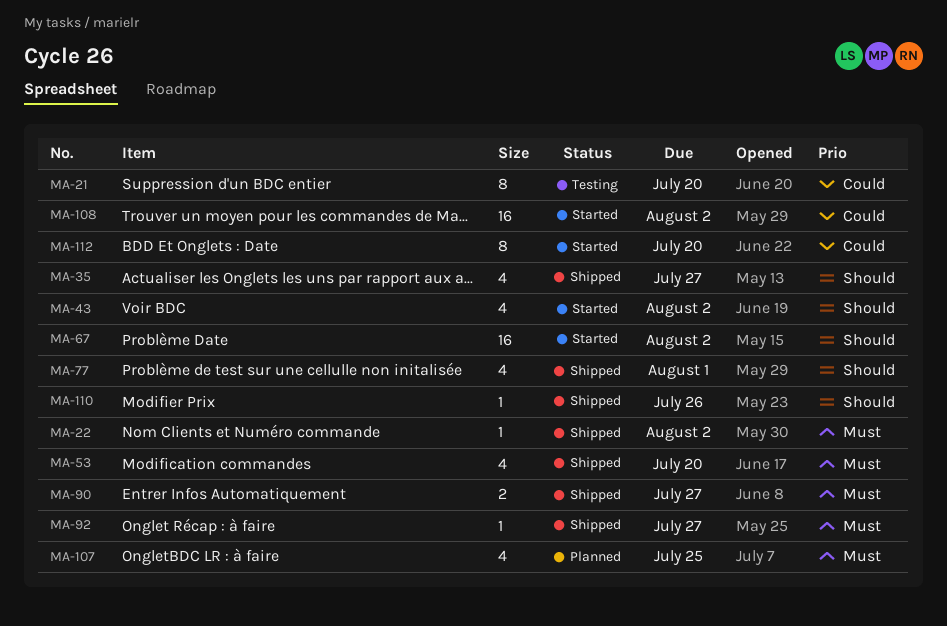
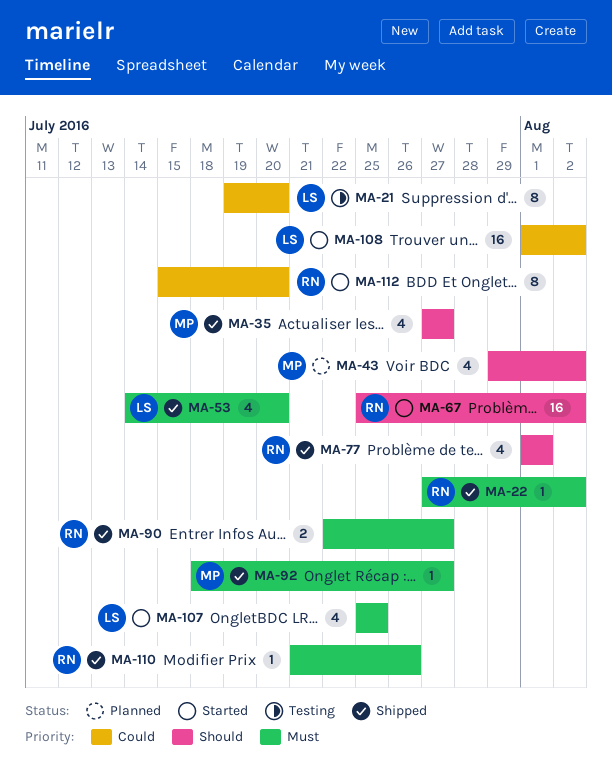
MA-43, status: Started -> Planned
MA-107, status: Planned -> Started
MA-110, priority: Should -> Must

